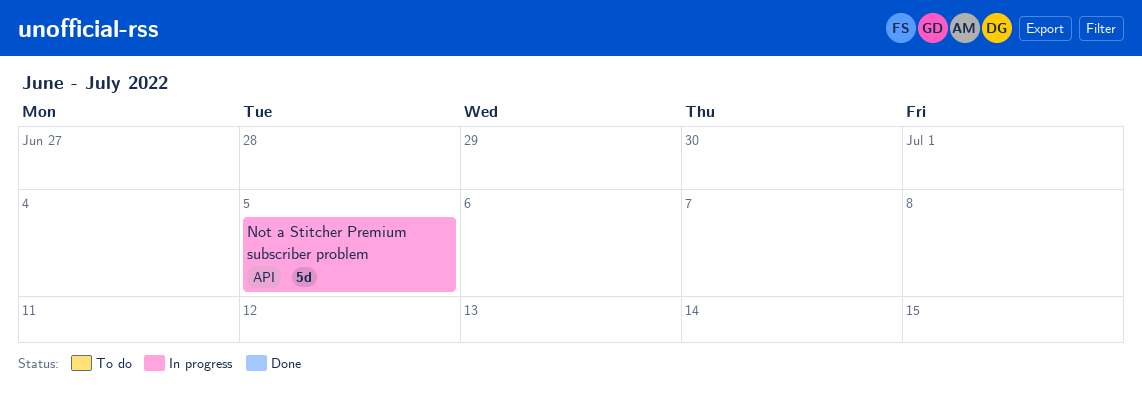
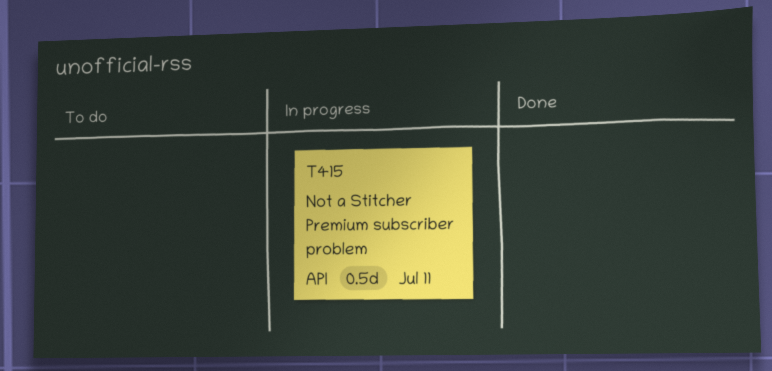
Not a Stitcher Premium subscriber problem, estimate: 5d -> 0.5d
Not a Stitcher Premium subscriber problem, due: Jul 5 -> Jul 11

